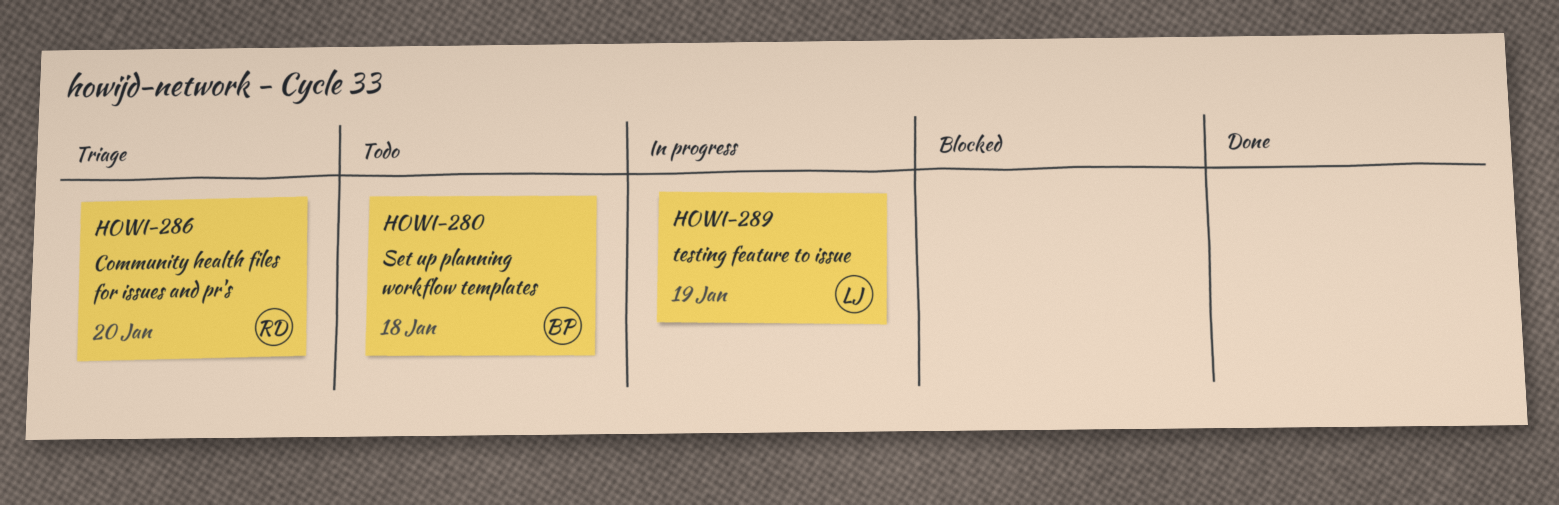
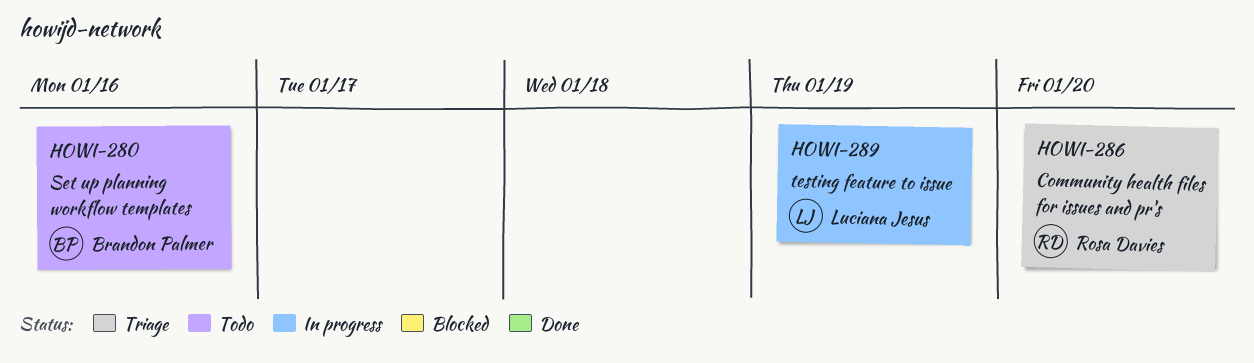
HOWI-280, due: Jan 18 -> Jan 16

